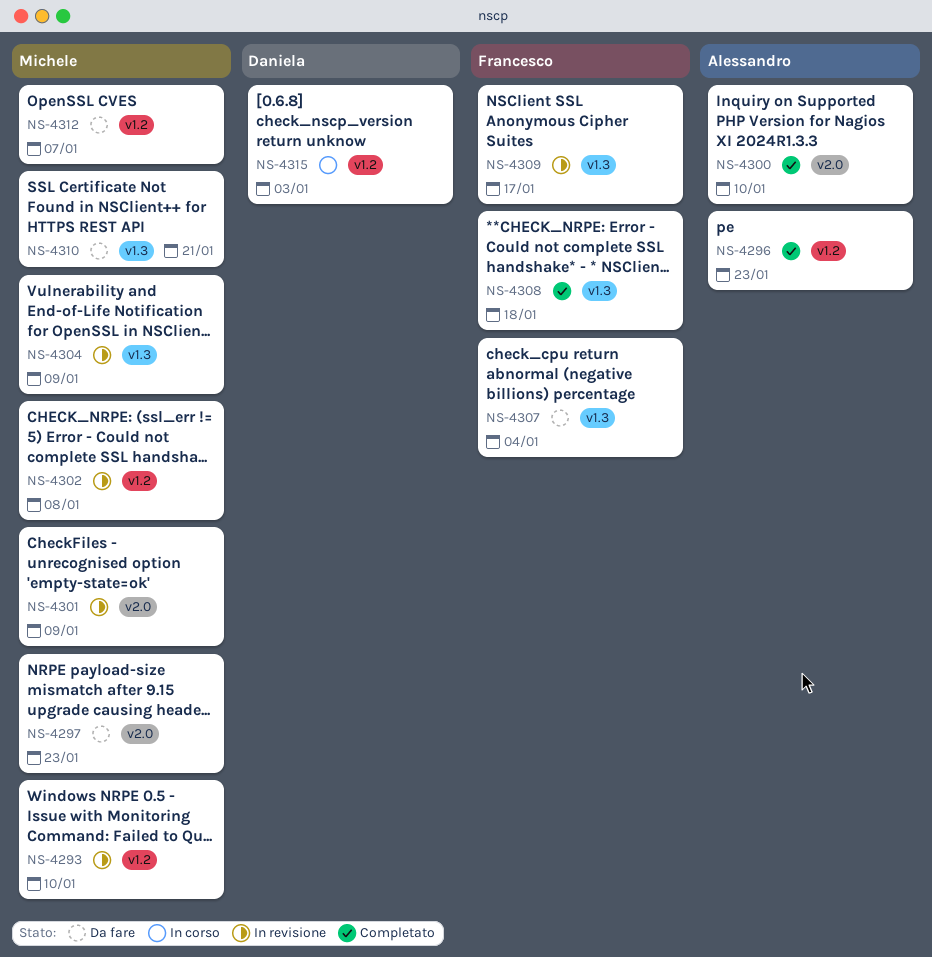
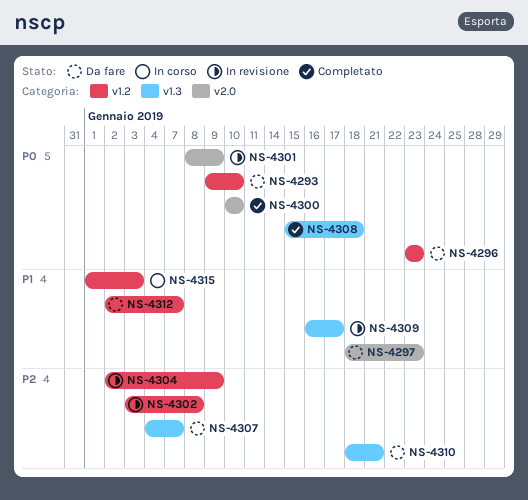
NS-4293, status: In revisione -> Da fare
NS-4296, status: Completato -> Da fare
NS-4304, label: v1.3 -> v1.2
NS-4307, due: Jan 4 -> Jan 7

